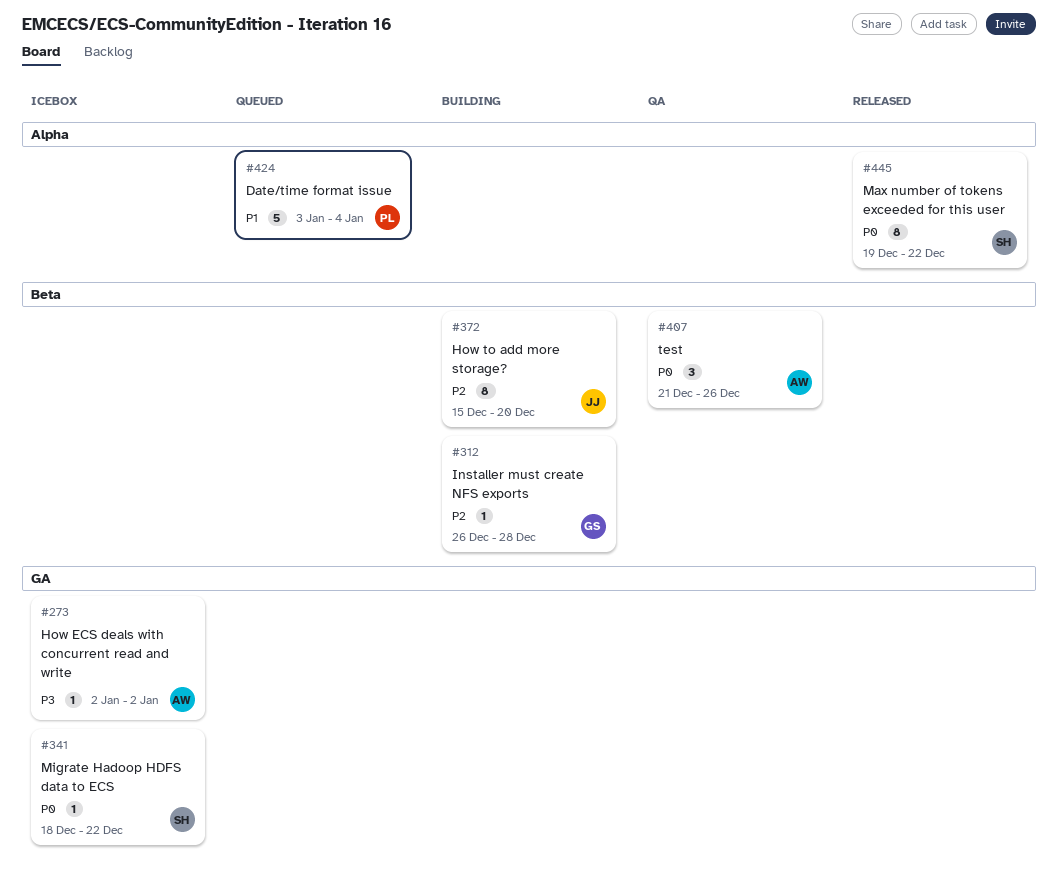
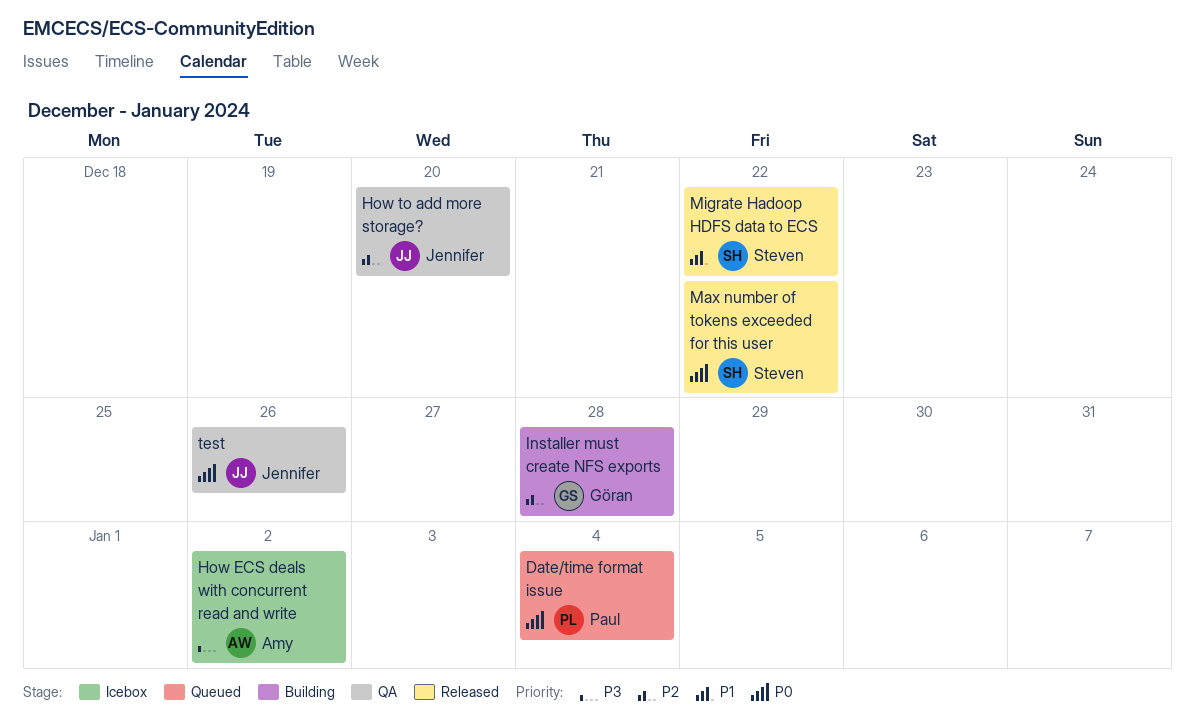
Date/time format issue, priority: P1 -> P0
How to add more storage?, status: Building -> QA
Migrate Hadoop HDFS data to ECS, status: Icebox -> Released
Migrate Hadoop HDFS data to ECS, priority: P0 -> P1
test, owner: Amy -> Jennifer

